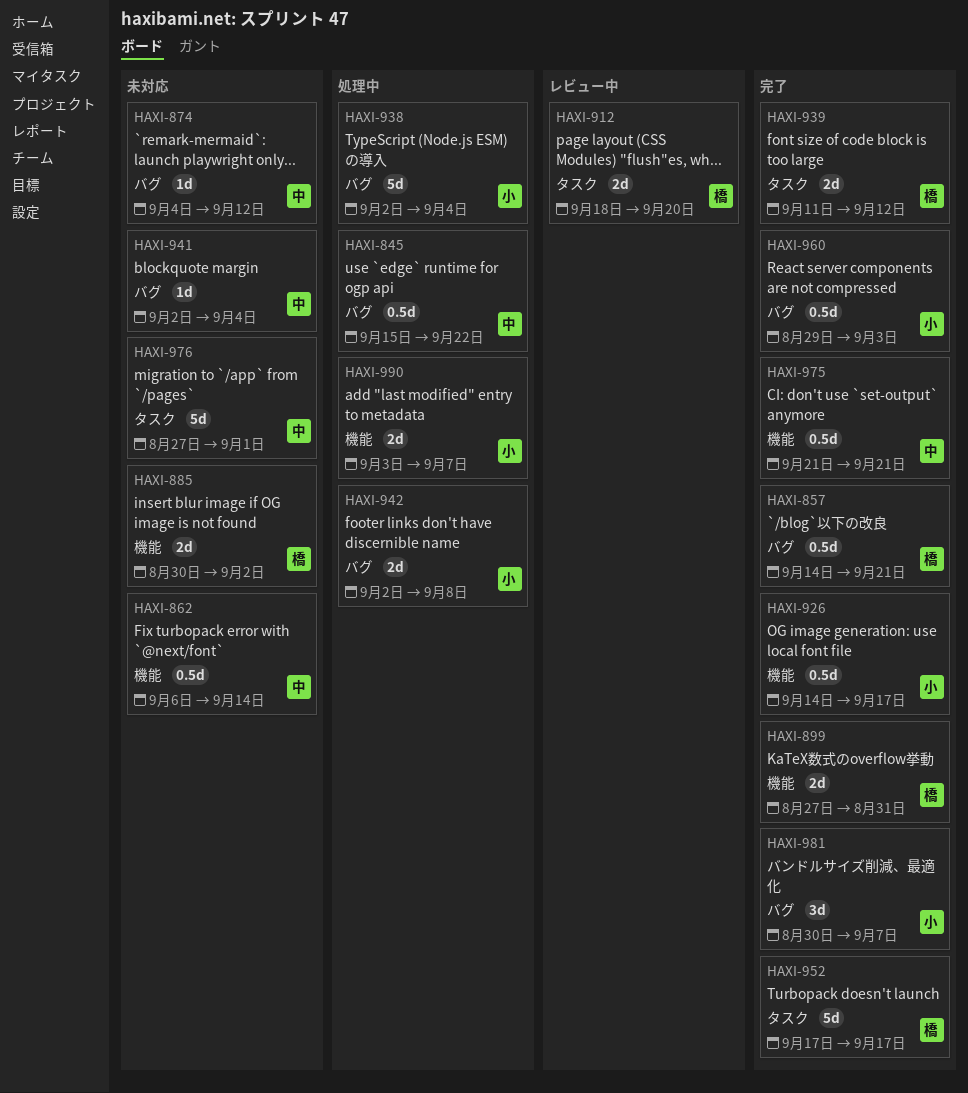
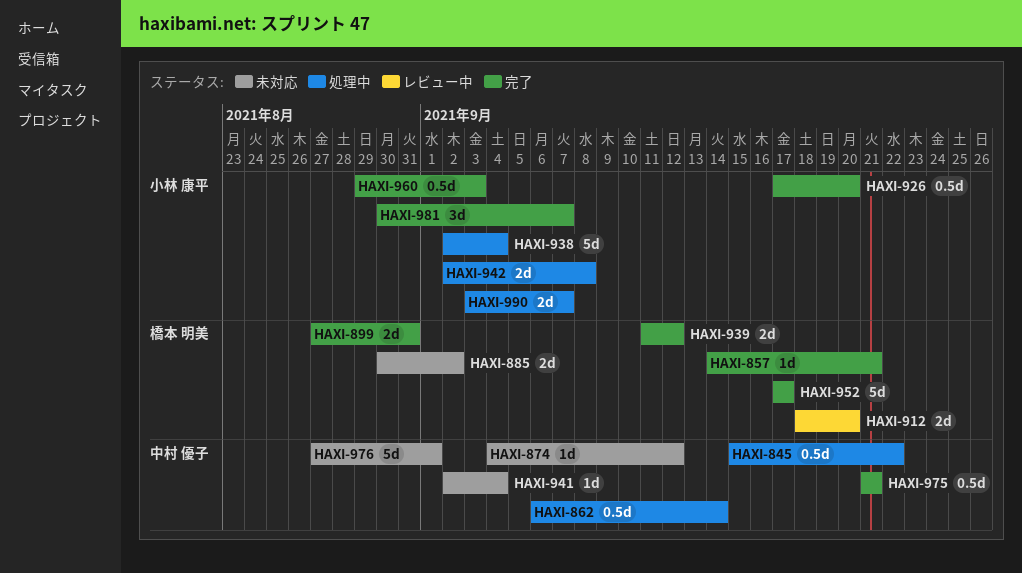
HAXI-857, estimate: 0.5d -> 1d
HAXI-862, status: 未対応 -> 処理中
HAXI-926, start: Sep 14 -> Sep 17
HAXI-926, due: Sep 17 -> Sep 20

